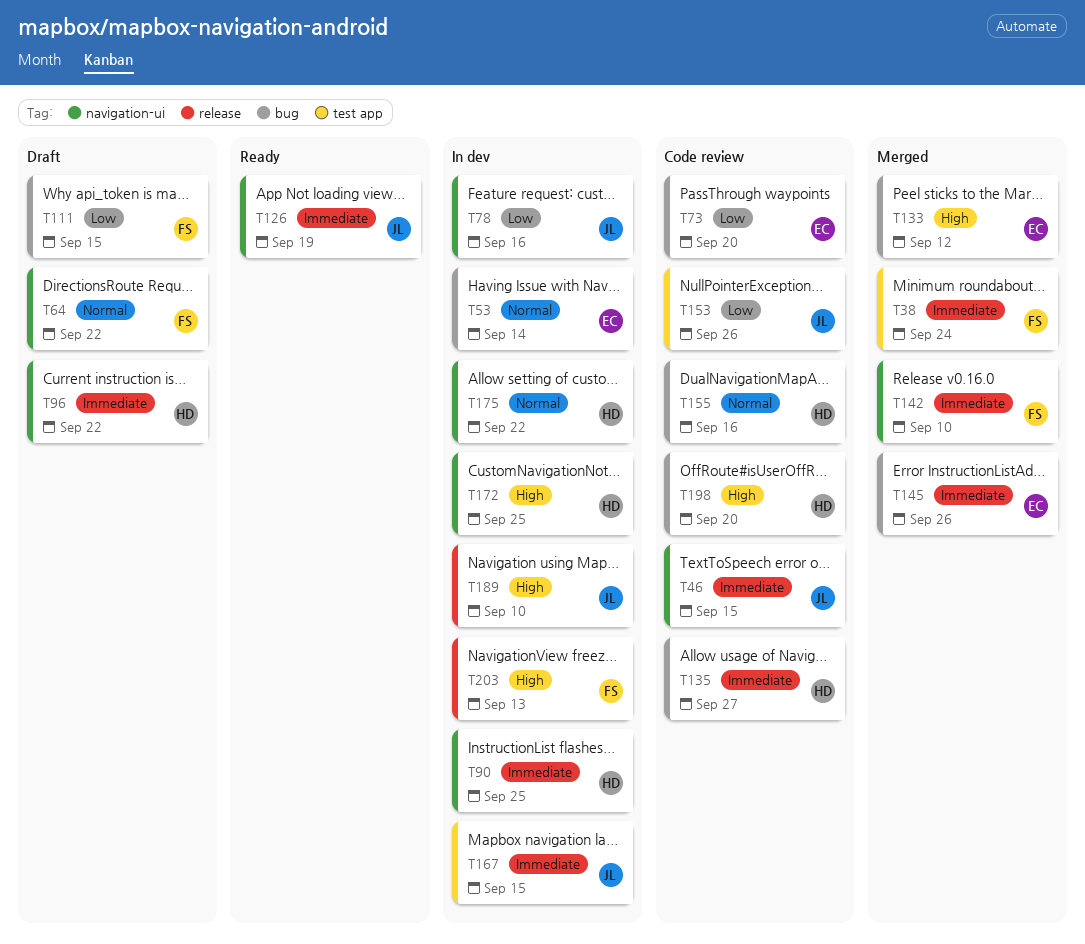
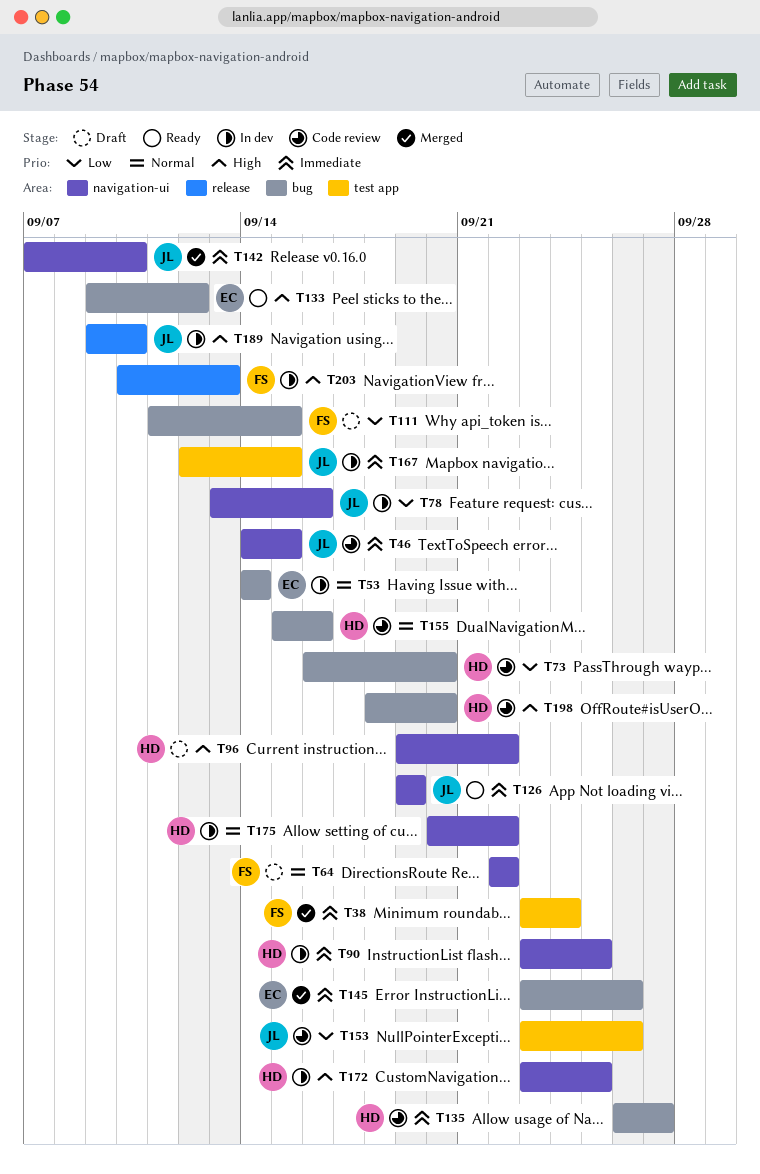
T73, owner: EC -> HD
T96, priority: Immediate -> High
T133, status: Merged -> Ready
T142, owner: FS -> JL

